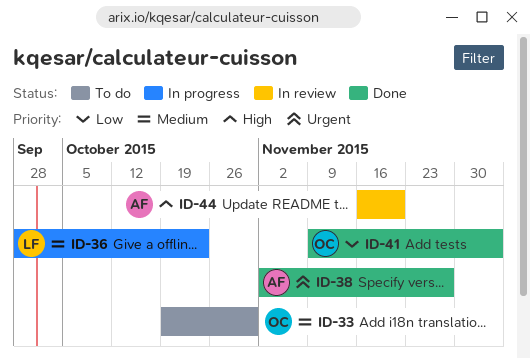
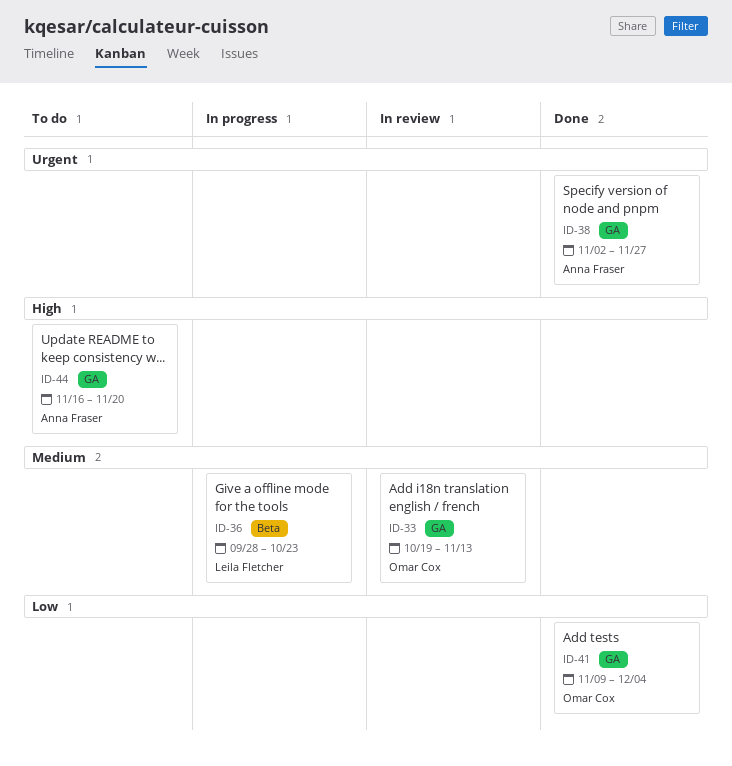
ID-33, status: To do -> In review
ID-33, due: Oct 30 -> Nov 13
ID-44, status: In review -> To do

